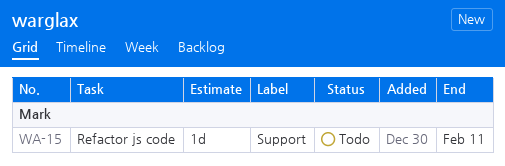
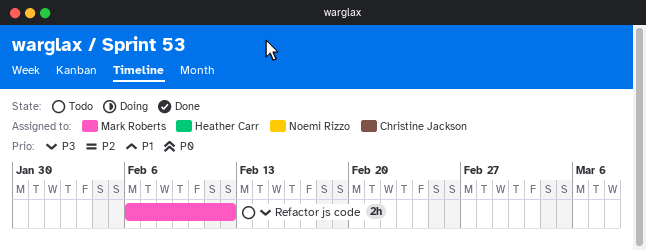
Refactor js code, estimate: 1d -> 2h
Refactor js code, due: Feb 11 -> Feb 12

